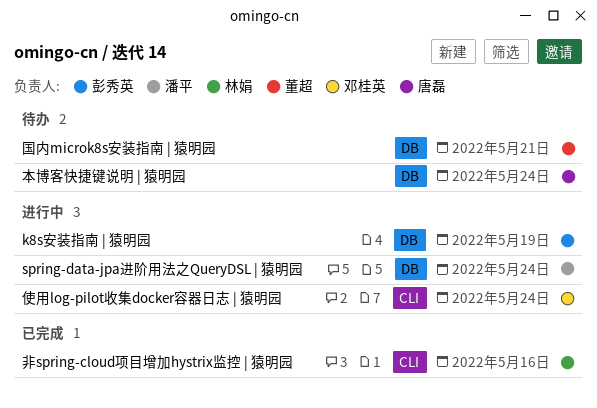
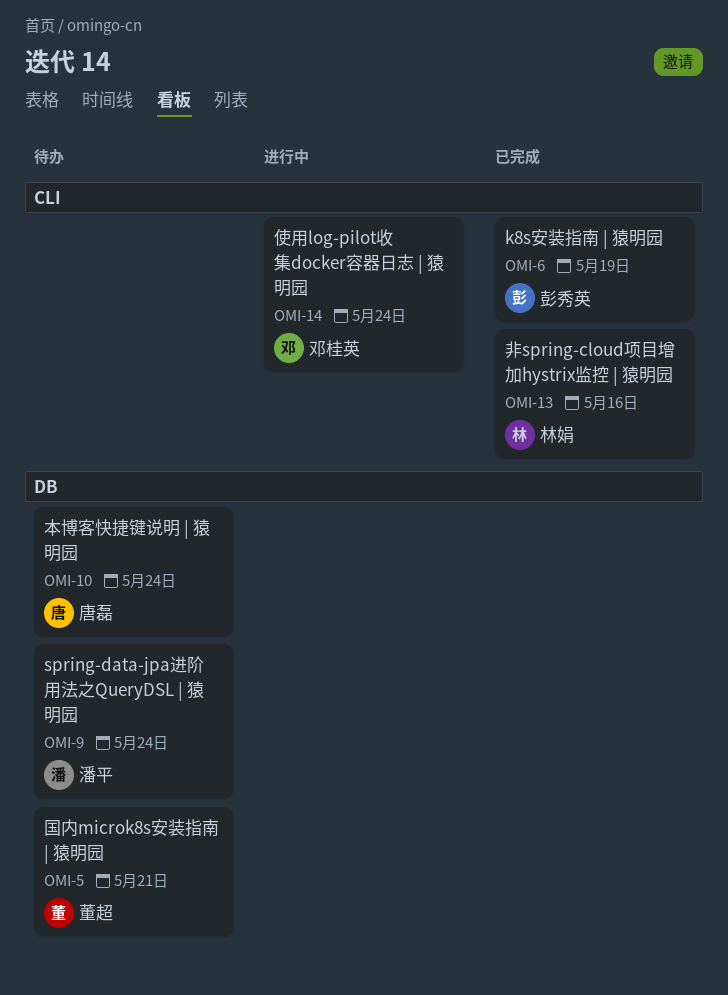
k8s安装指南 | 猿明园, status: 进行中 -> 已完成
k8s安装指南 | 猿明园, label: DB -> CLI
spring-data-jpa进阶用法之QueryDSL | 猿明园, status: 进行中 -> 待办

